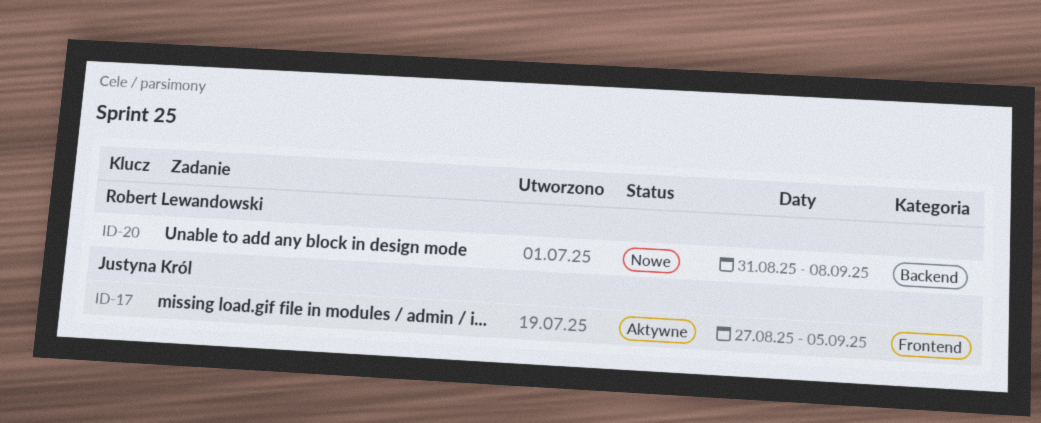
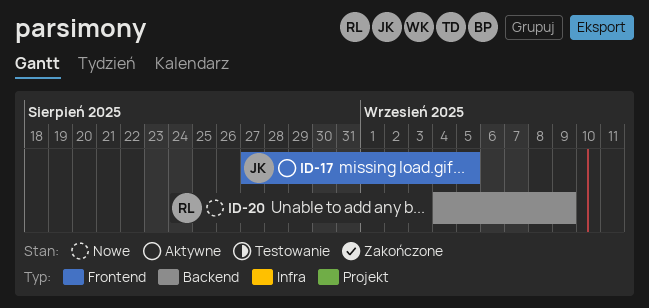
ID-20, start: Aug 31 -> Sep 4
ID-20, due: Sep 8 -> Sep 9

